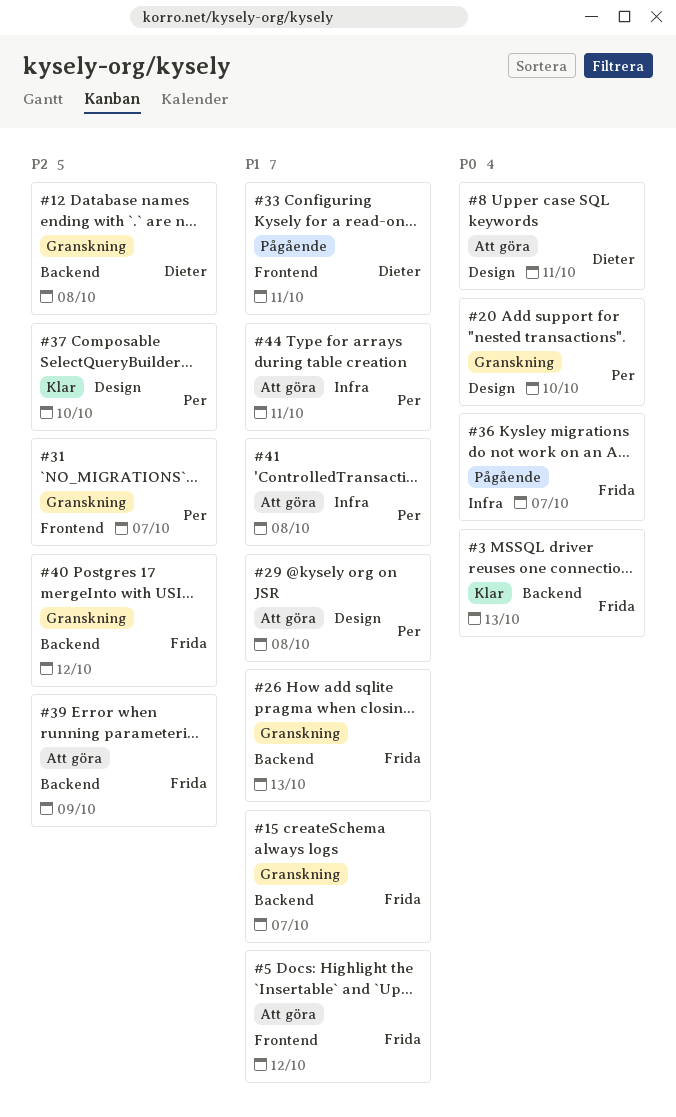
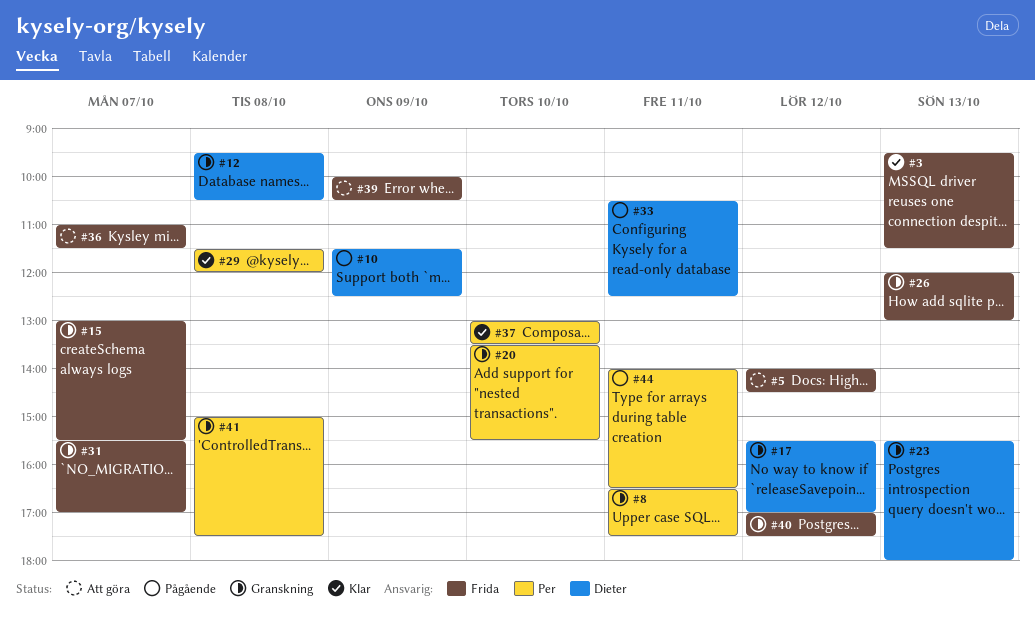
#8, status: Att göra -> Granskning
#8, owner: Dieter -> Per
#10: none -> present
#17: none -> present
#23: none -> present
#29, status: Att göra -> Klar
#31, owner: Per -> Frida
#36, status: Pågående -> Att göra
#41, status: Att göra -> Granskning
#44, status: Att göra -> Pågående

